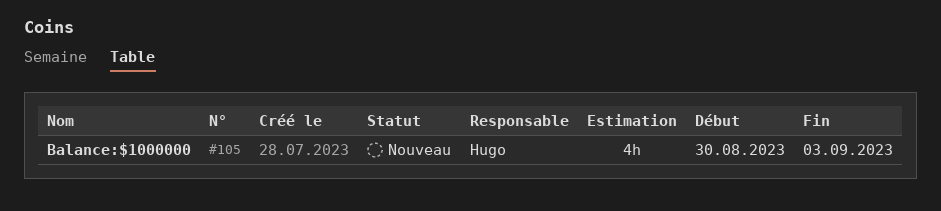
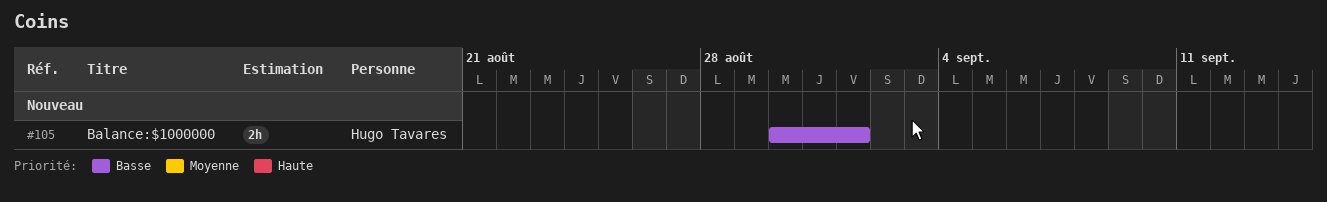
#105, estimate: 4h -> 2h
#105, due: Sep 3 -> Sep 1

